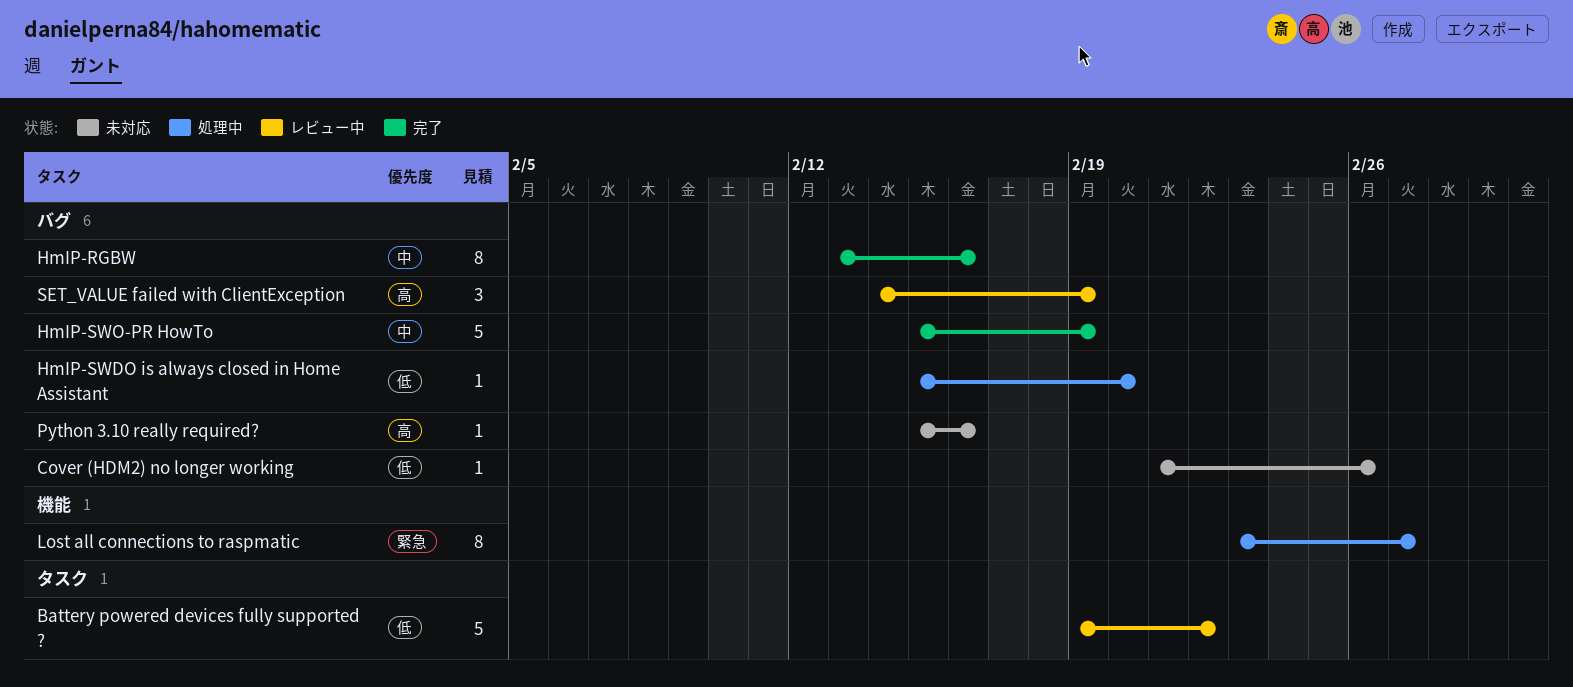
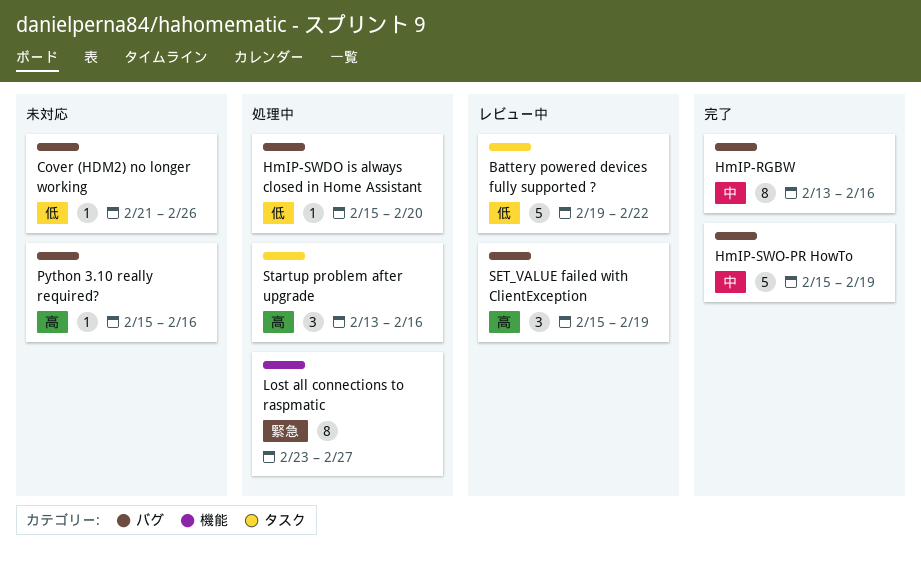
SET_VALUE failed with ClientException, start: Feb 14 -> Feb 15
Startup problem after upgrade: none -> present

